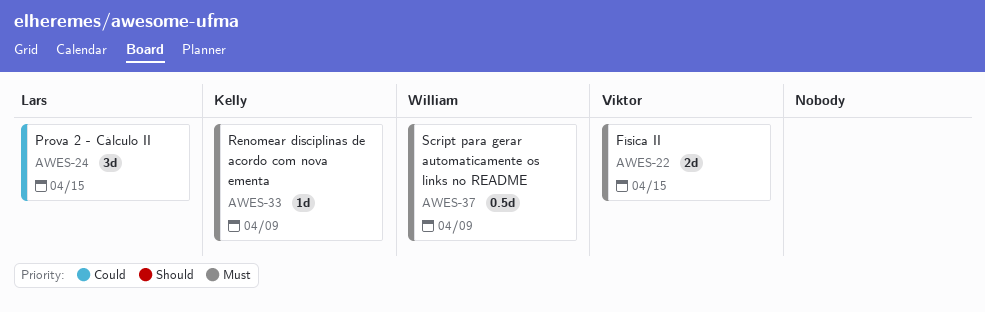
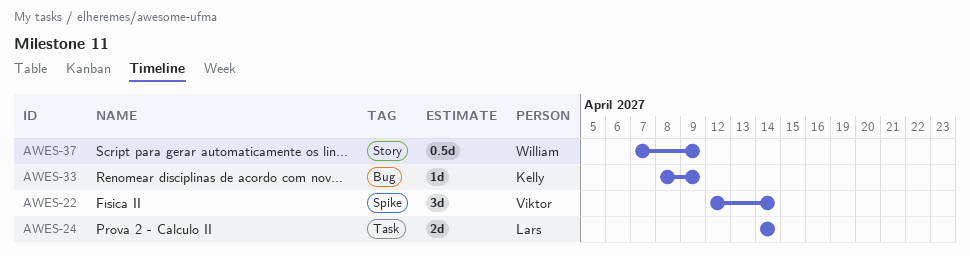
AWES-22, estimate: 2d -> 3d
AWES-22, due: Apr 15 -> Apr 14
AWES-24, estimate: 3d -> 2d
AWES-24, due: Apr 15 -> Apr 14

